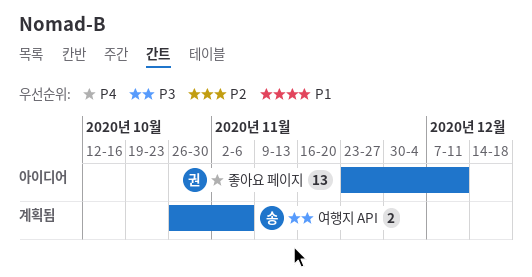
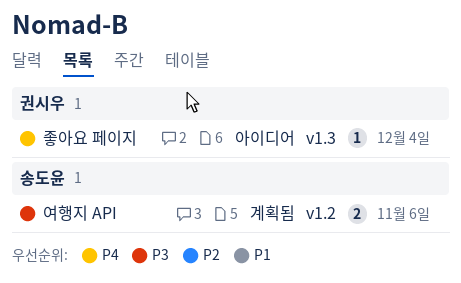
좋아요 페이지, estimate: 13 -> 1
좋아요 페이지, due: Dec 11 -> Dec 4

